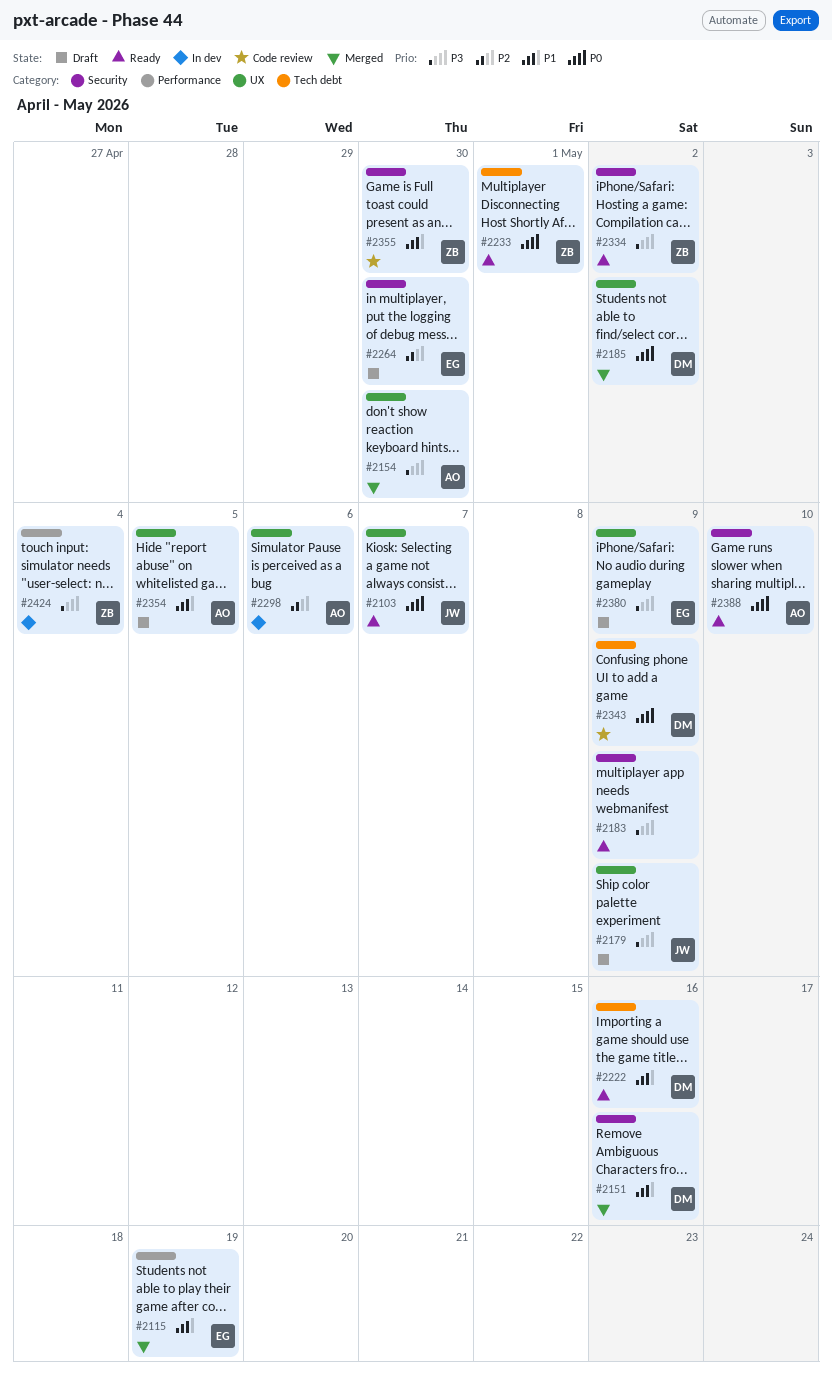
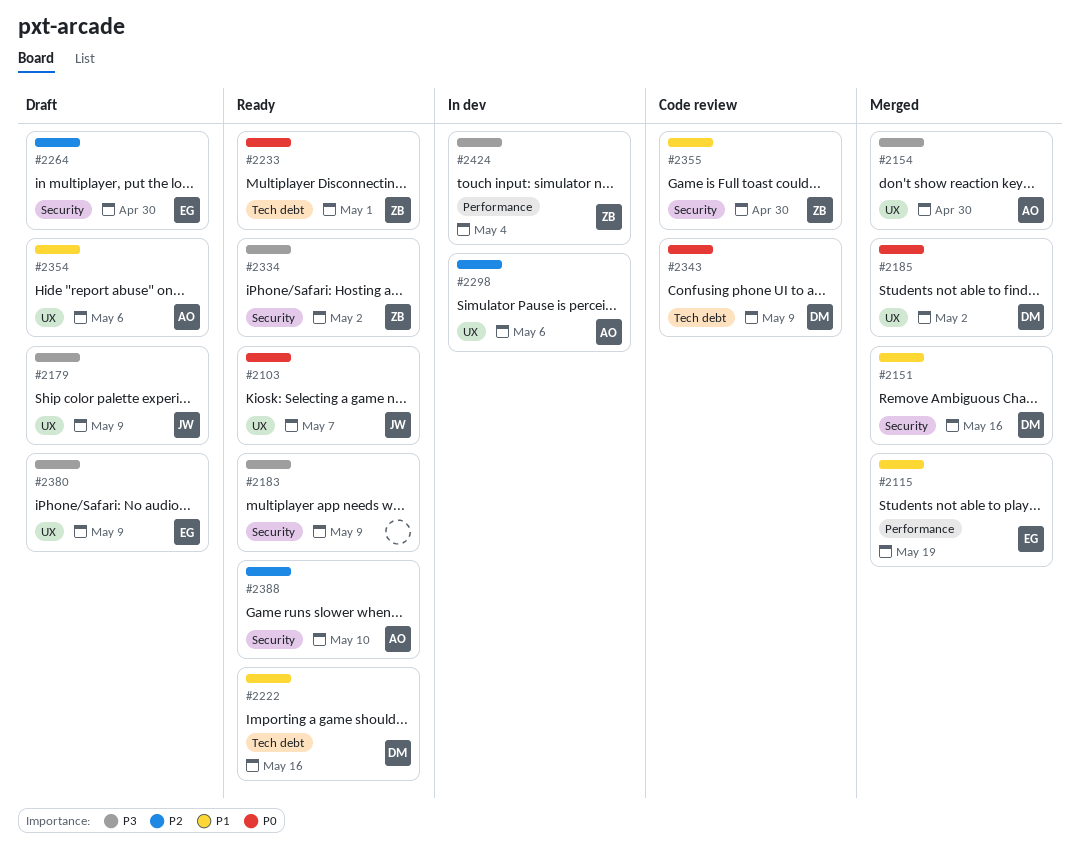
#2354, due: May 5 -> May 6
#2388, priority: P0 -> P2

